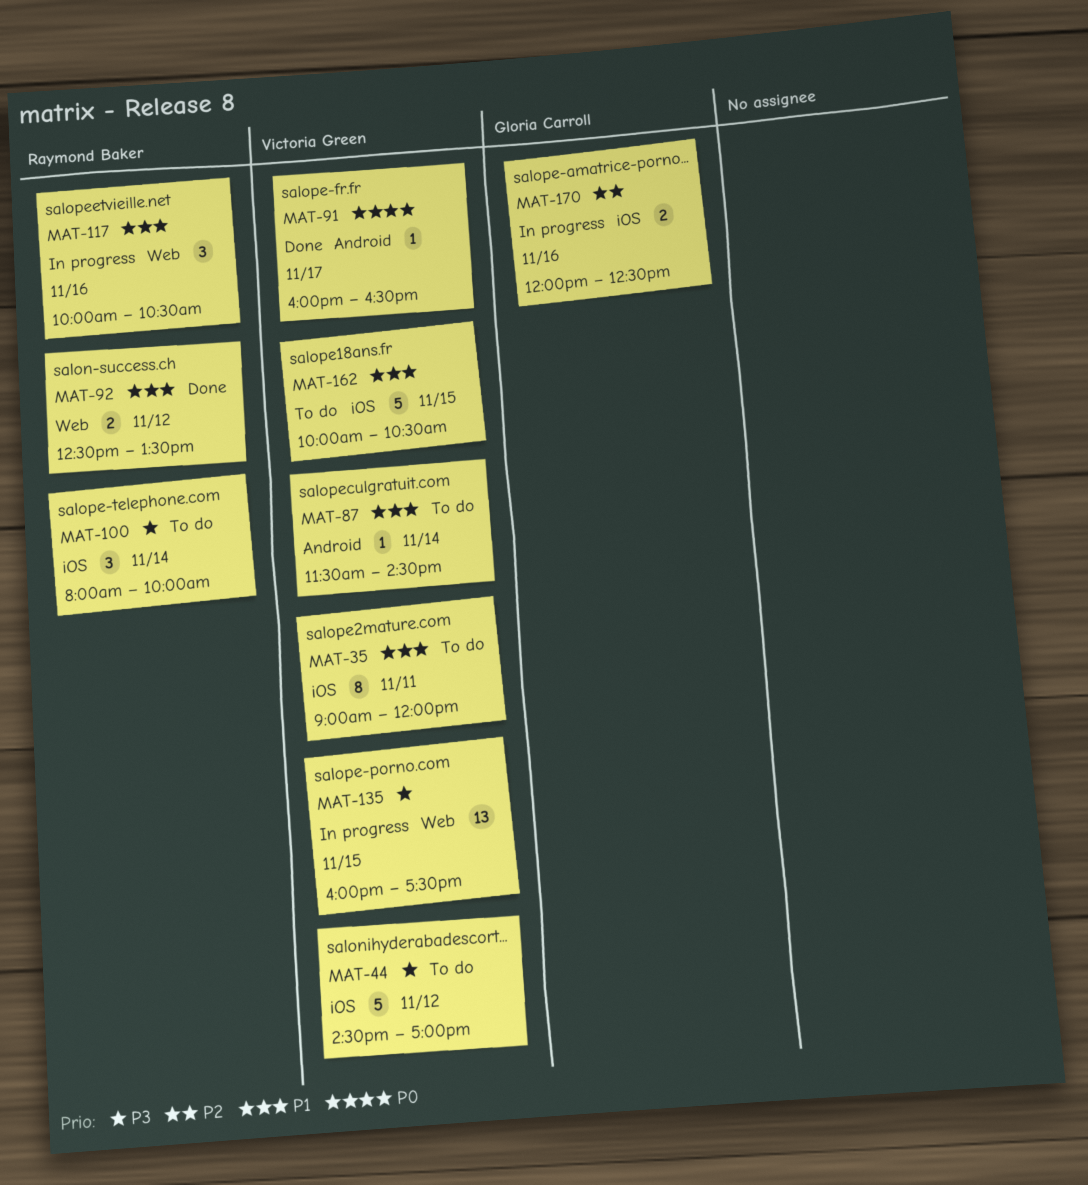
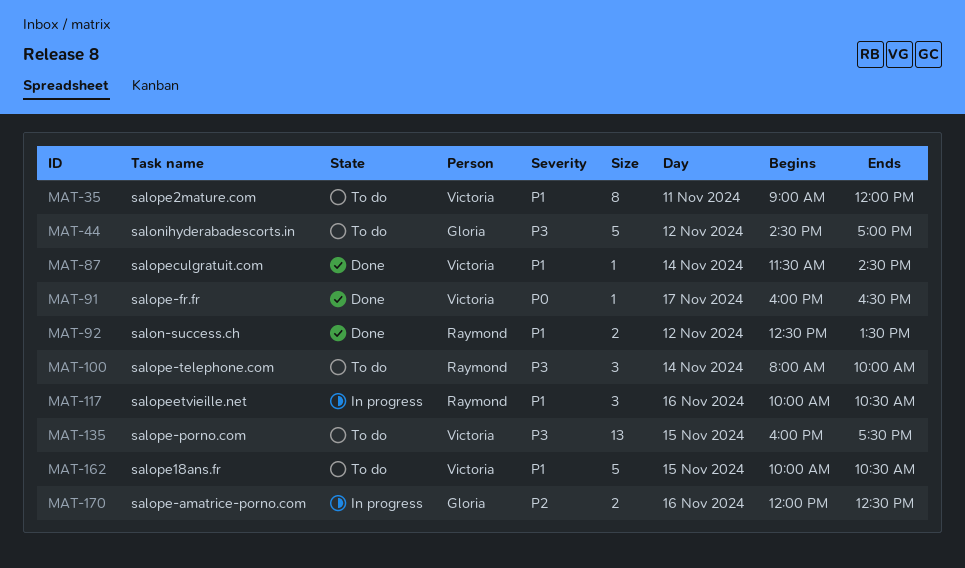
MAT-44, owner: Victoria Green -> Gloria Carroll
MAT-87, status: To do -> Done
MAT-135, status: In progress -> To do

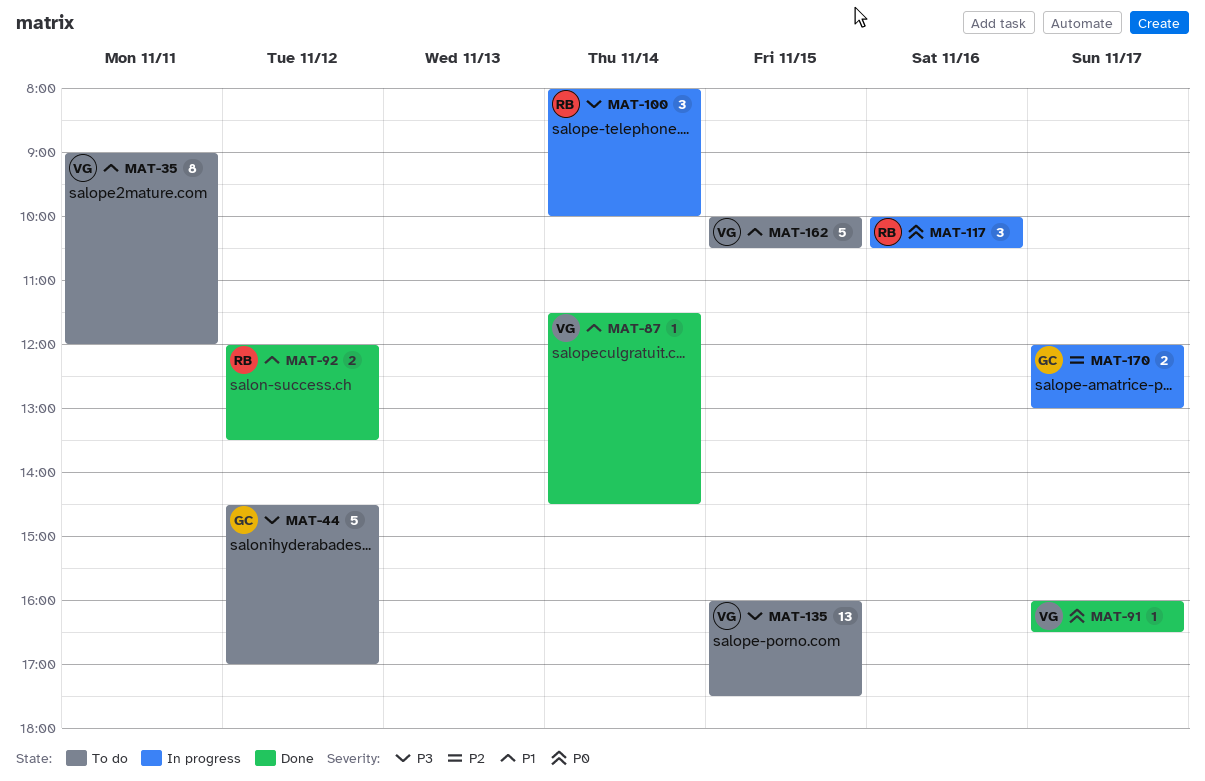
MAT-92, begins: 12:30 -> 12:00
MAT-100, status: To do -> In progress
MAT-117, priority: P1 -> P0
MAT-170, day: Nov 16 -> Nov 17
MAT-170, ends: 12:30 -> 13:00

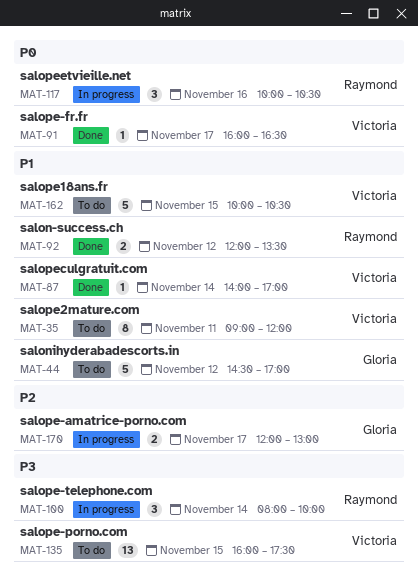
MAT-44, priority: P3 -> P1
MAT-87, begins: 11:30 -> 14:00
MAT-87, ends: 14:30 -> 17:00

